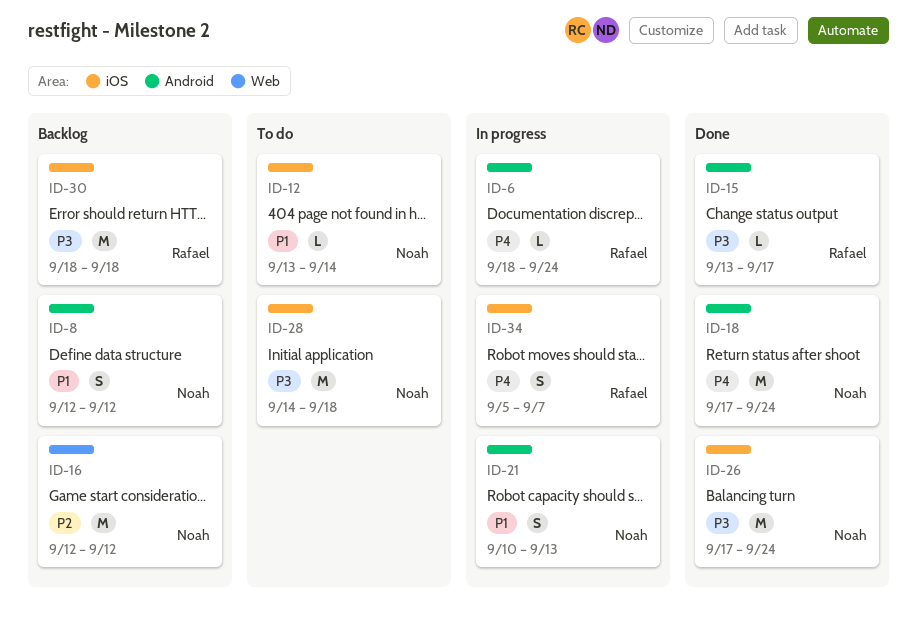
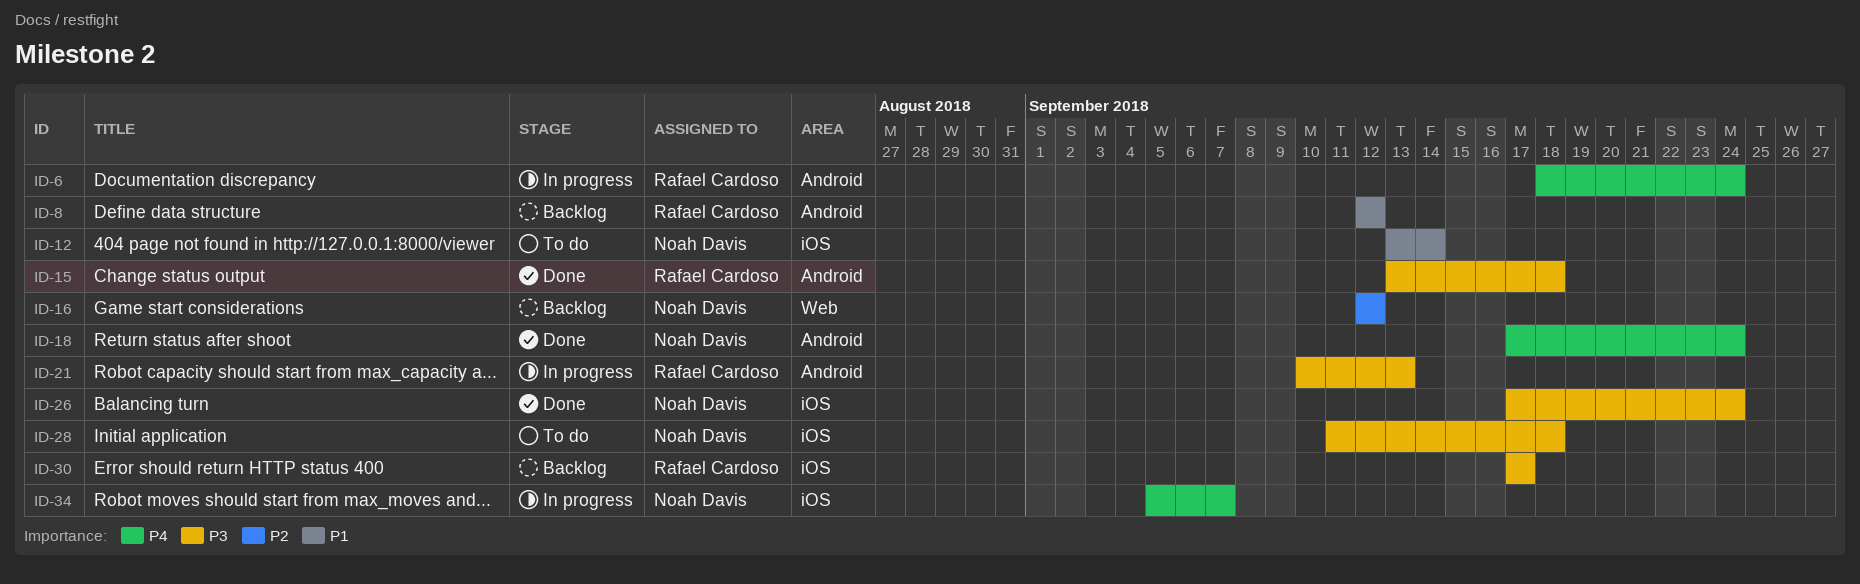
ID-8, owner: Noah Davis -> Rafael Cardoso
ID-15, due: Sep 17 -> Sep 18
ID-21, owner: Noah Davis -> Rafael Cardoso
ID-21, priority: P1 -> P3
ID-28, start: Sep 14 -> Sep 11
ID-30, start: Sep 18 -> Sep 17
ID-30, due: Sep 18 -> Sep 17
ID-34, owner: Rafael Cardoso -> Noah Davis

